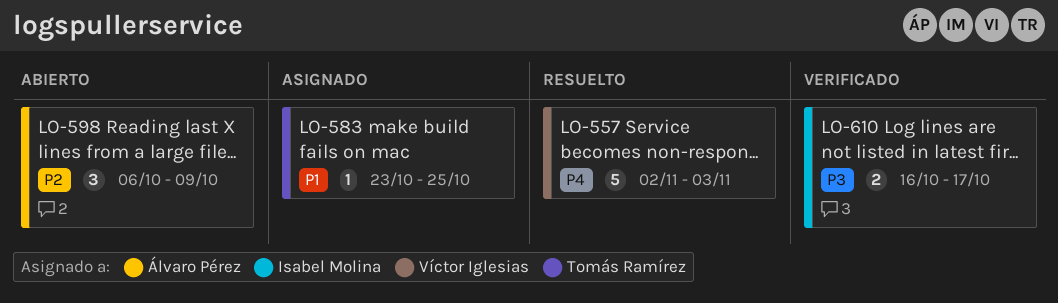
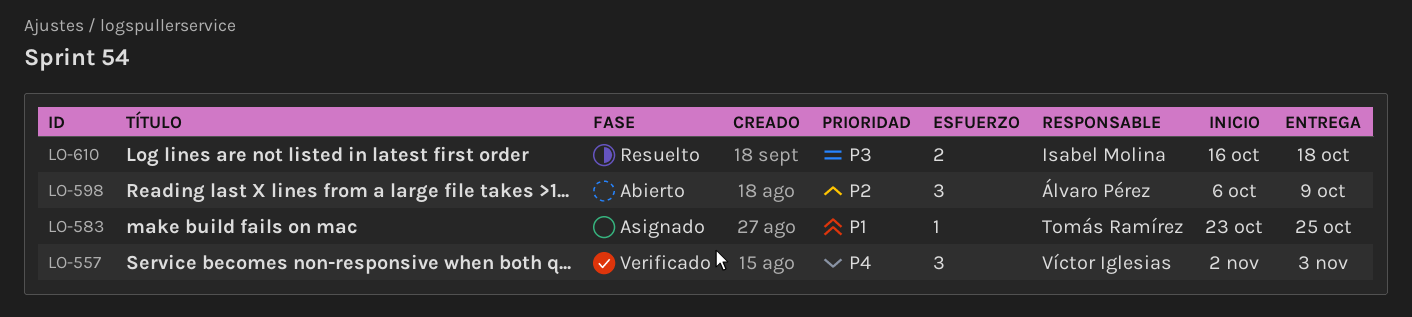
LO-557, status: Resuelto -> Verificado
LO-557, estimate: 5 -> 3
LO-610, status: Verificado -> Resuelto
LO-610, due: Oct 17 -> Oct 18

